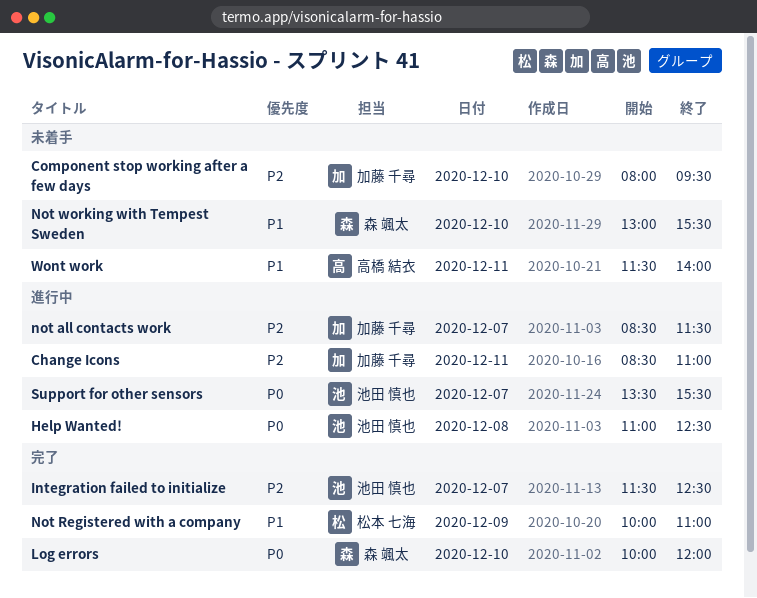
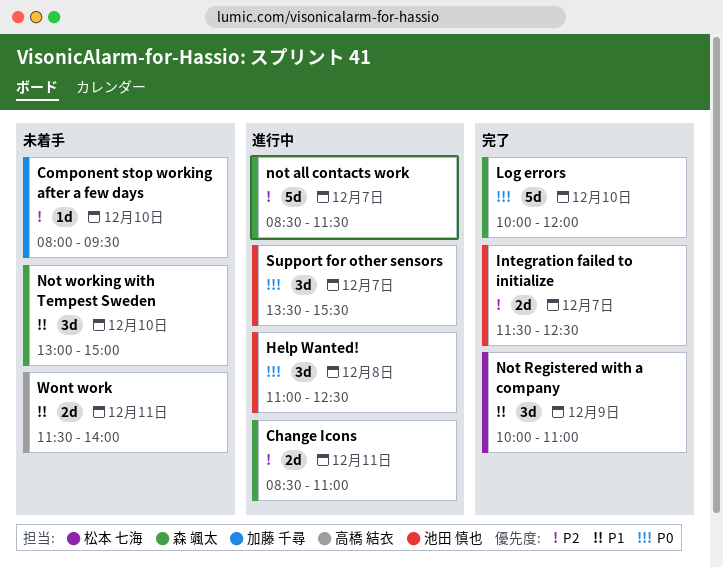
Change Icons, owner: 加藤 千尋 -> 森 颯太
not all contacts work, owner: 加藤 千尋 -> 森 颯太
Not working with Tempest Sweden, ends: 15:30 -> 15:00

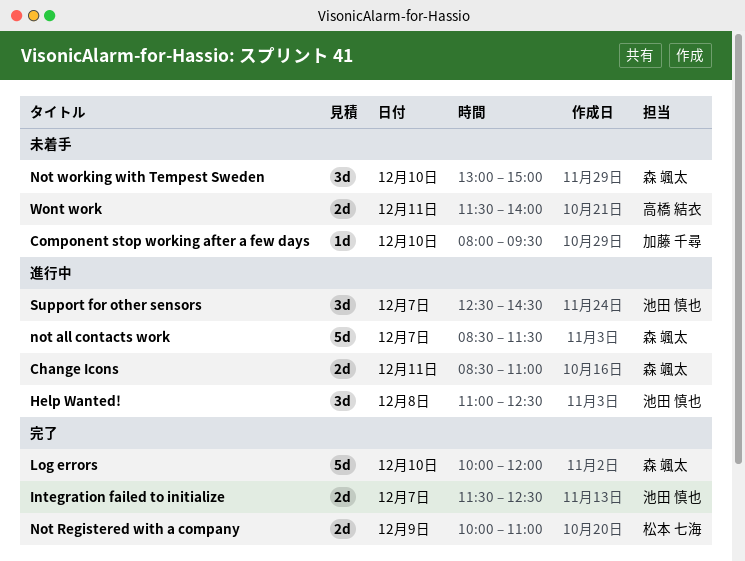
Not Registered with a company, estimate: 3d -> 2d
Support for other sensors, begins: 13:30 -> 12:30
Support for other sensors, ends: 15:30 -> 14:30

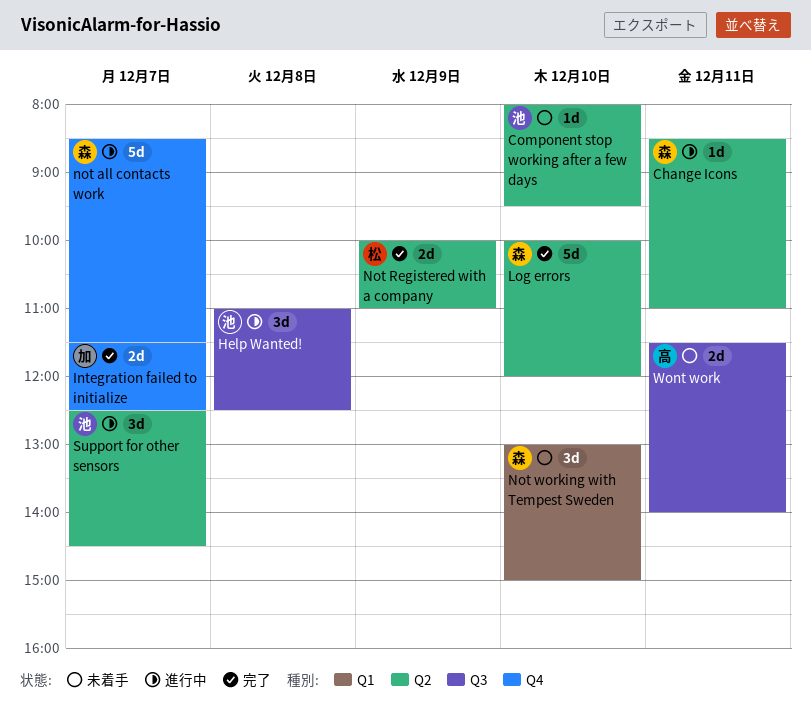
Change Icons, estimate: 2d -> 1d
Component stop working after a few days, owner: 加藤 千尋 -> 池田 慎也
Integration failed to initialize, owner: 池田 慎也 -> 加藤 千尋

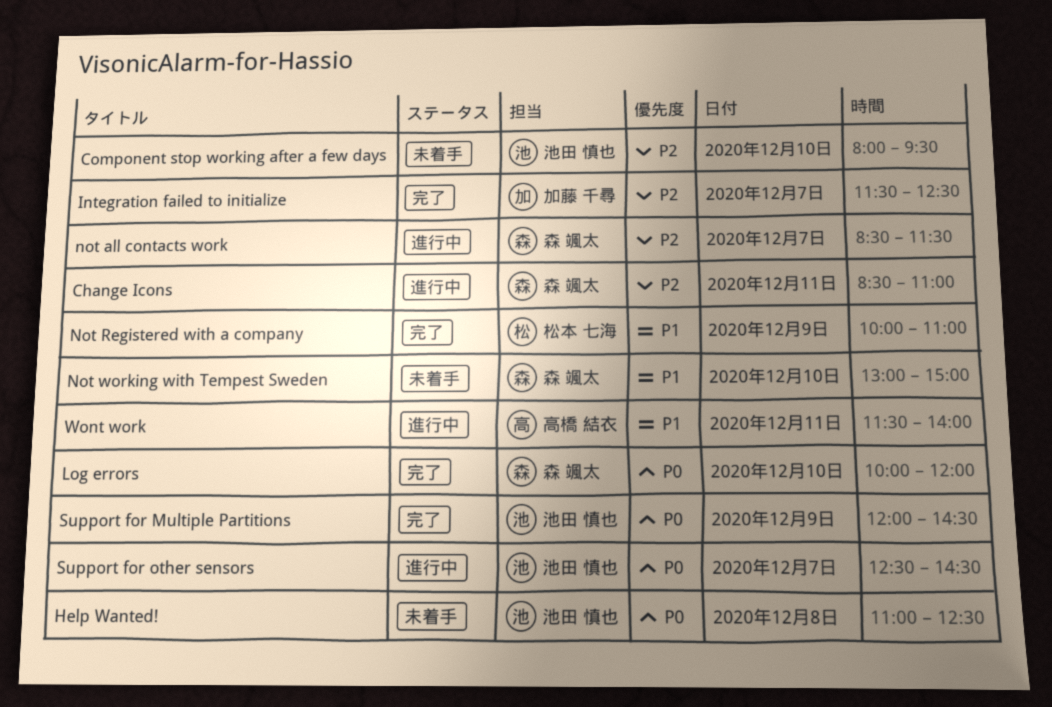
Help Wanted!, status: 進行中 -> 未着手
Support for Multiple Partitions: none -> present
Wont work, status: 未着手 -> 進行中

